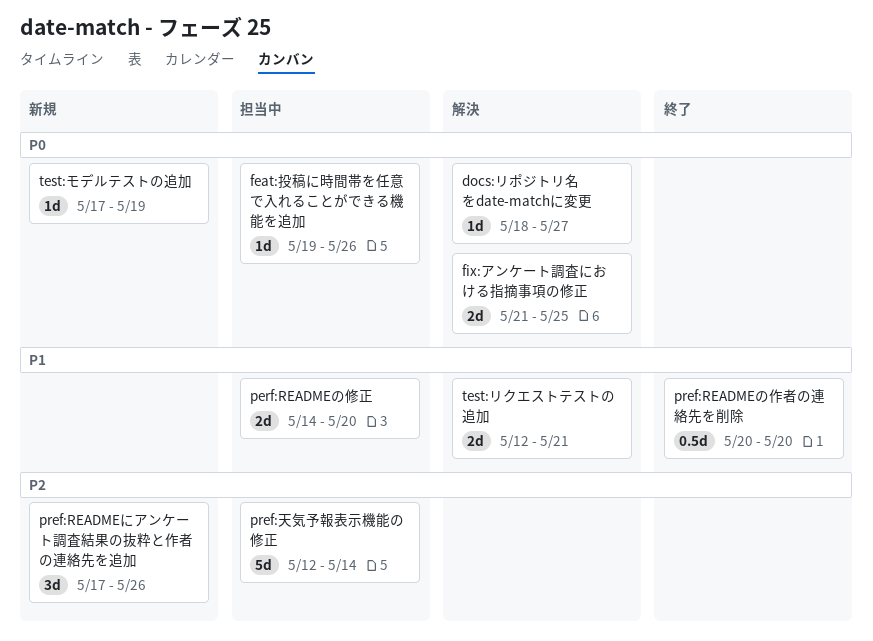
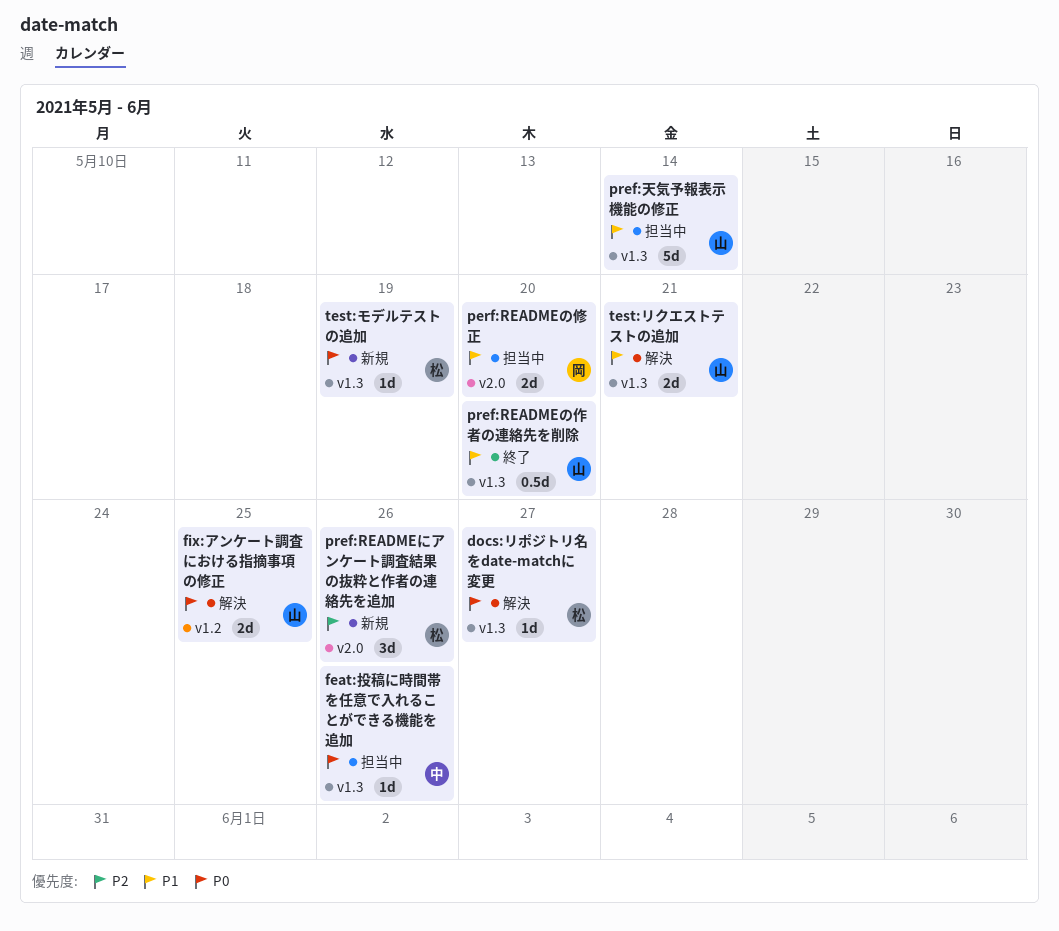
pref:天気予報表示機能の修正, priority: P2 -> P1

